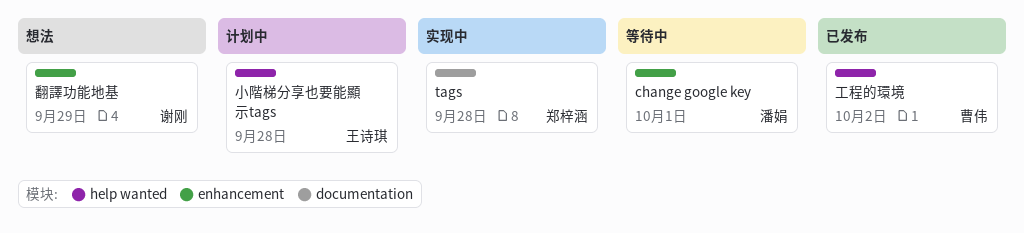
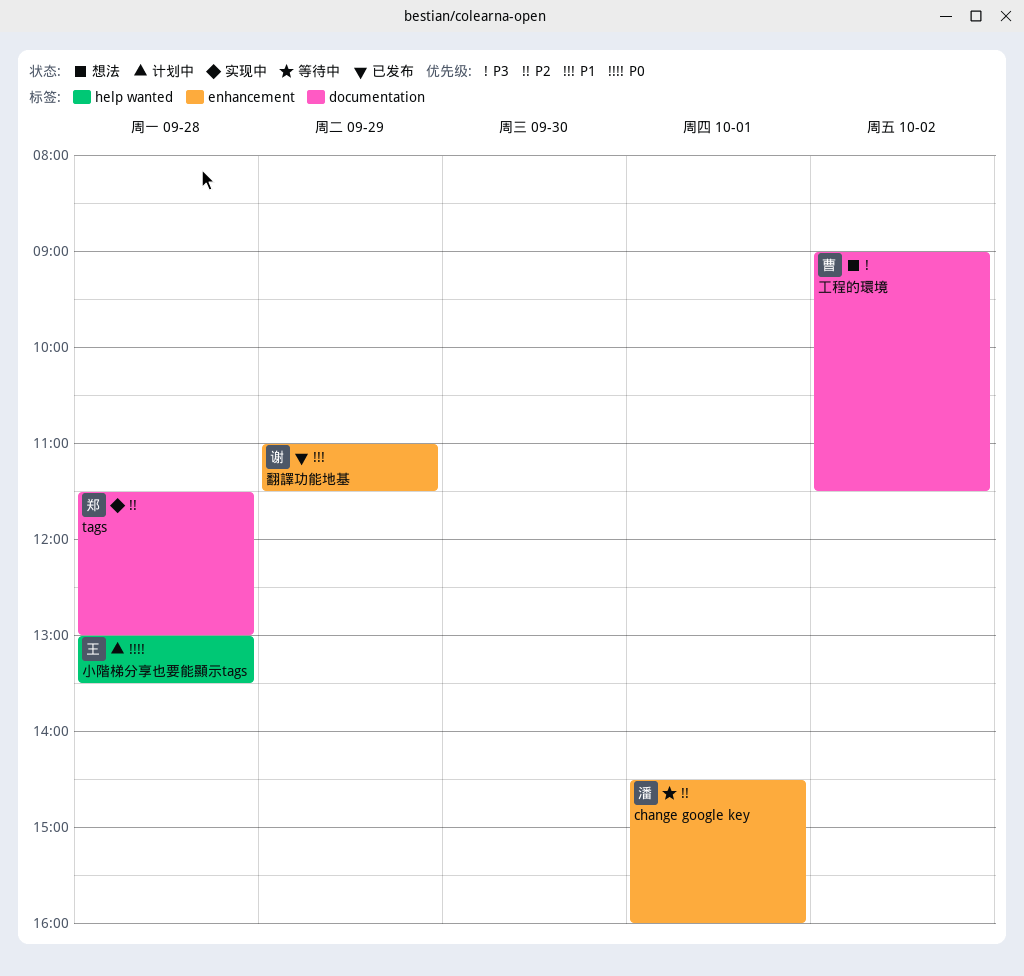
工程的環境, status: 已发布 -> 想法
工程的環境, label: help wanted -> documentation
翻譯功能地基, status: 想法 -> 已发布

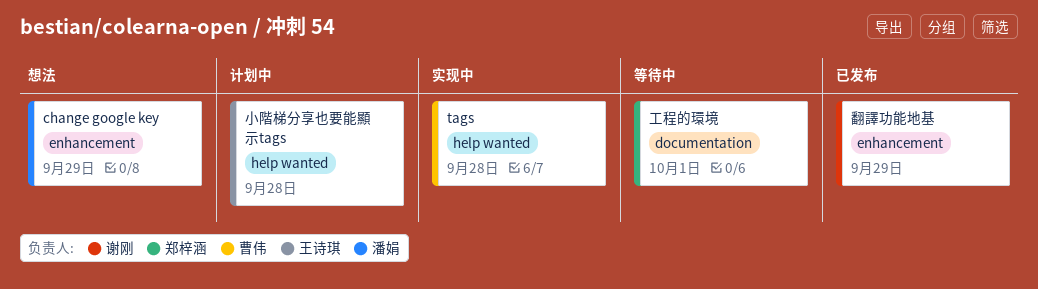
change google key, status: 等待中 -> 想法
change google key, day: Oct 1 -> Sep 29
tags, owner: 郑梓涵 -> 曹伟
tags, label: documentation -> help wanted
工程的環境, status: 想法 -> 等待中
工程的環境, owner: 曹伟 -> 郑梓涵
工程的環境, day: Oct 2 -> Oct 1

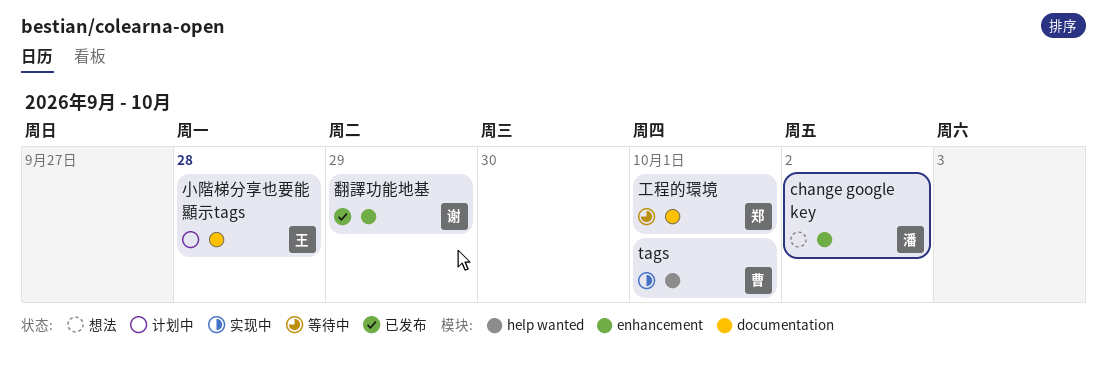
change google key, day: Sep 29 -> Oct 2
tags, day: Sep 28 -> Oct 1
小階梯分享也要能顯示tags, label: help wanted -> documentation

